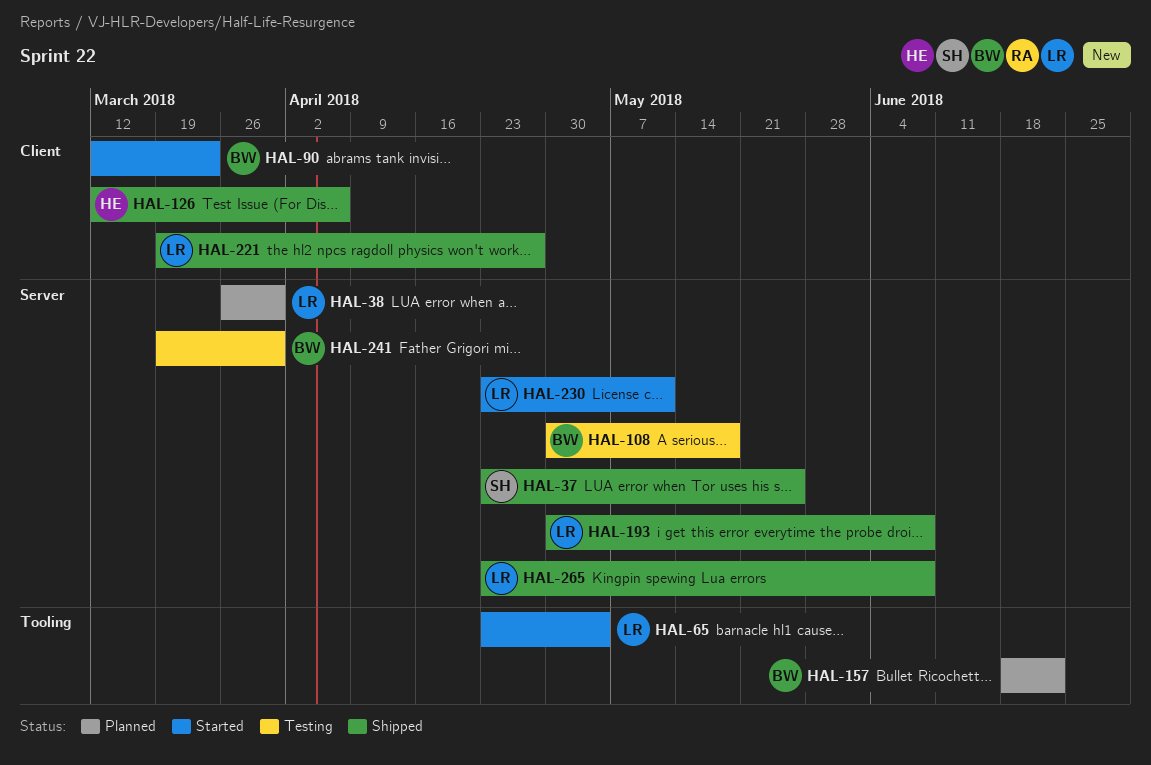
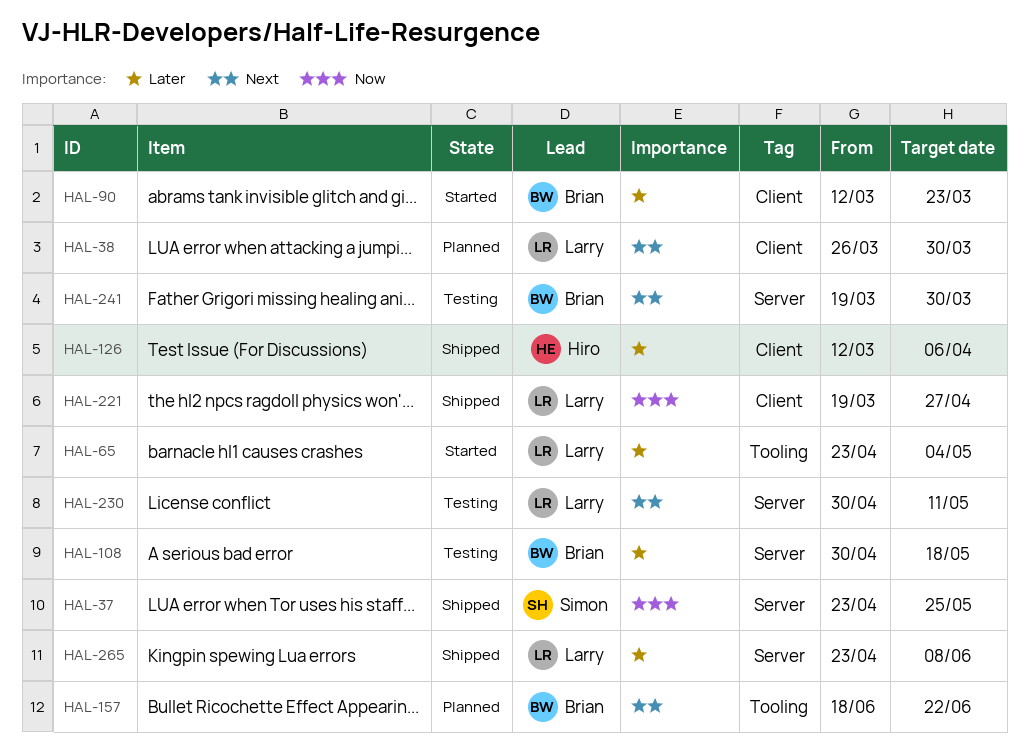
HAL-38, label: Server -> Client
HAL-193: present -> none
HAL-230, status: Started -> Testing
HAL-230, start: Apr 23 -> Apr 30

